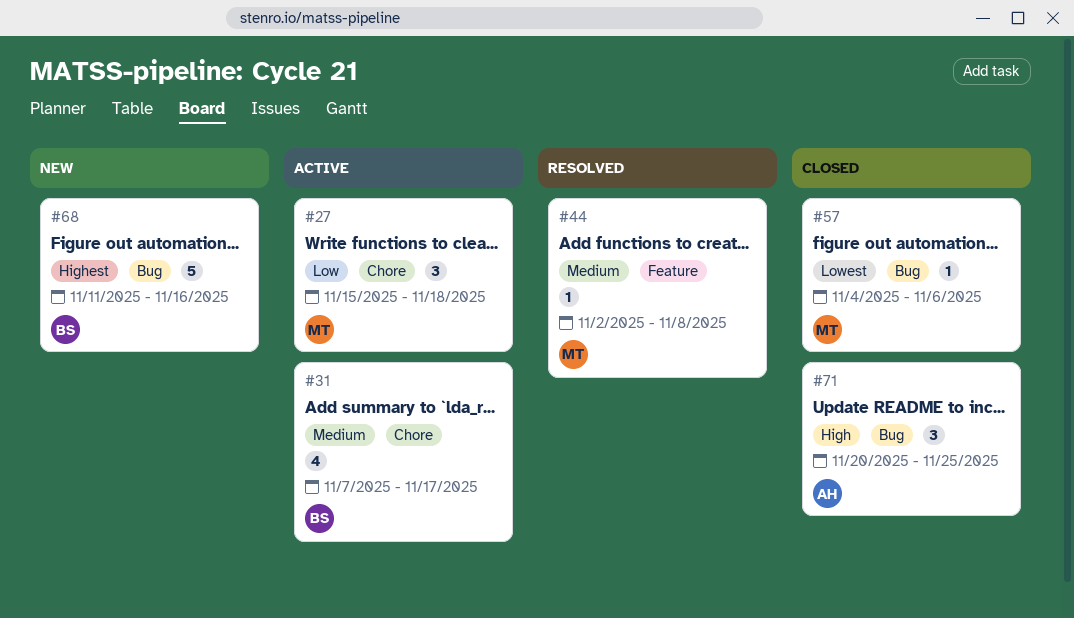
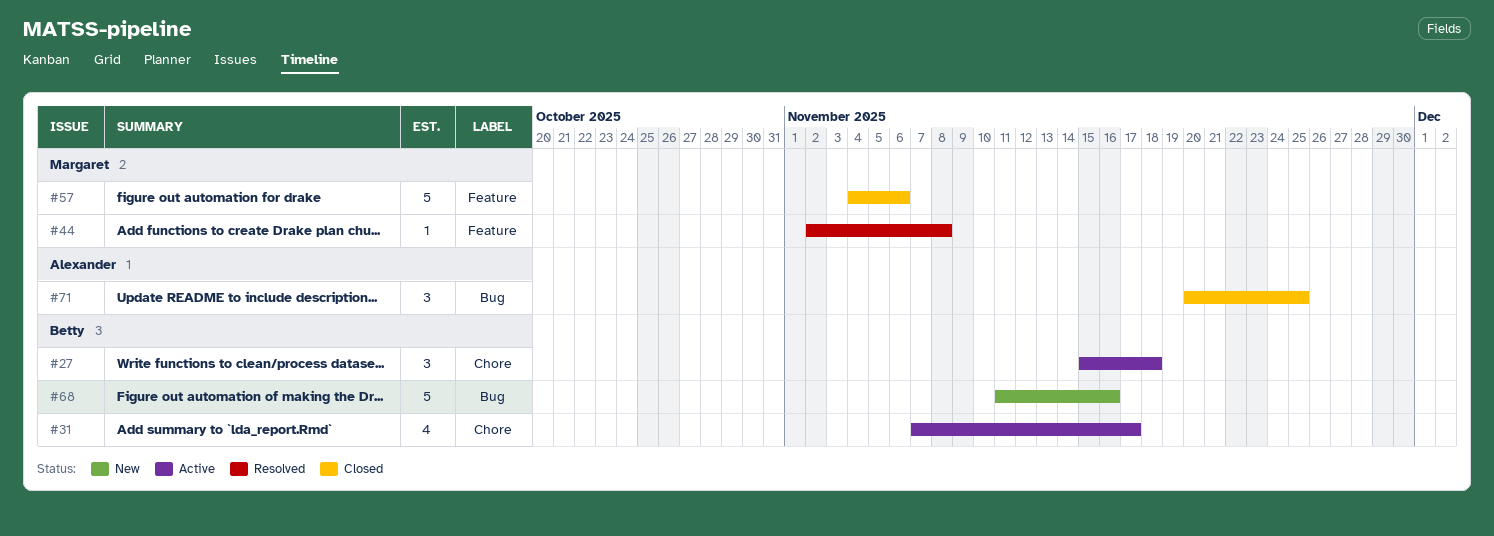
#27, owner: Margaret -> Betty
#57, label: Bug -> Feature
#57, estimate: 1 -> 5

